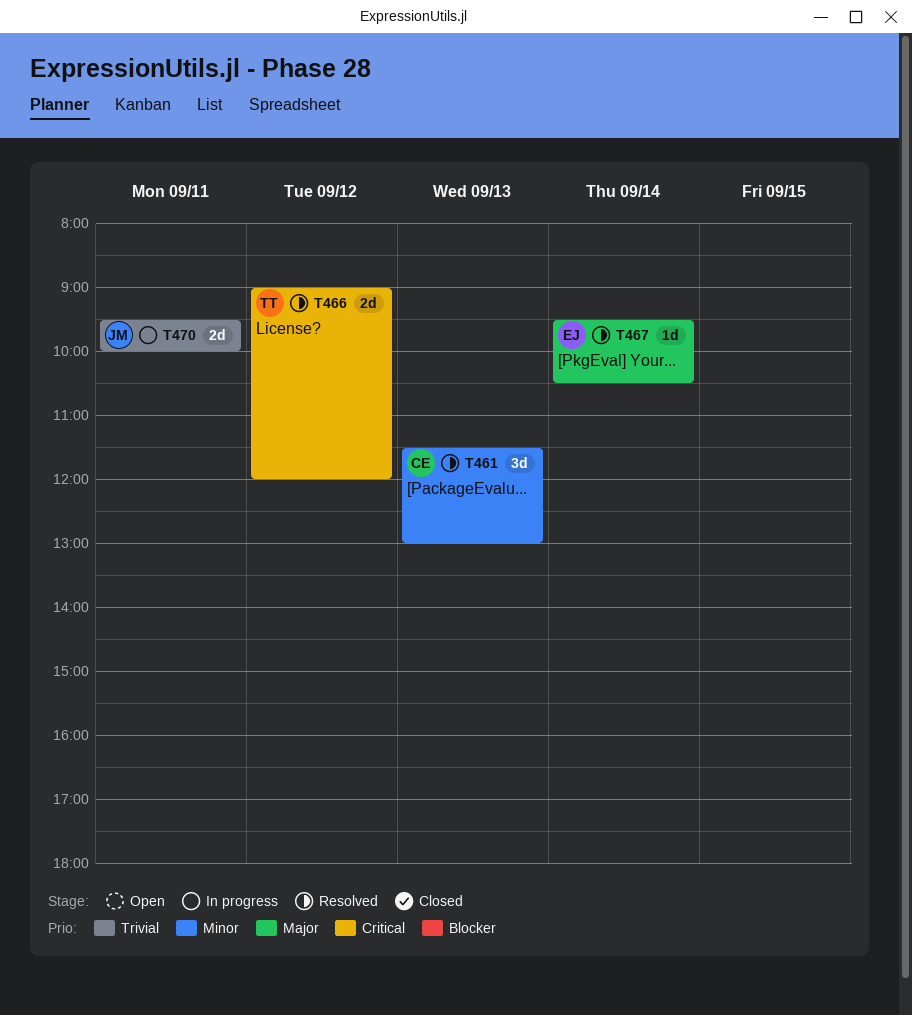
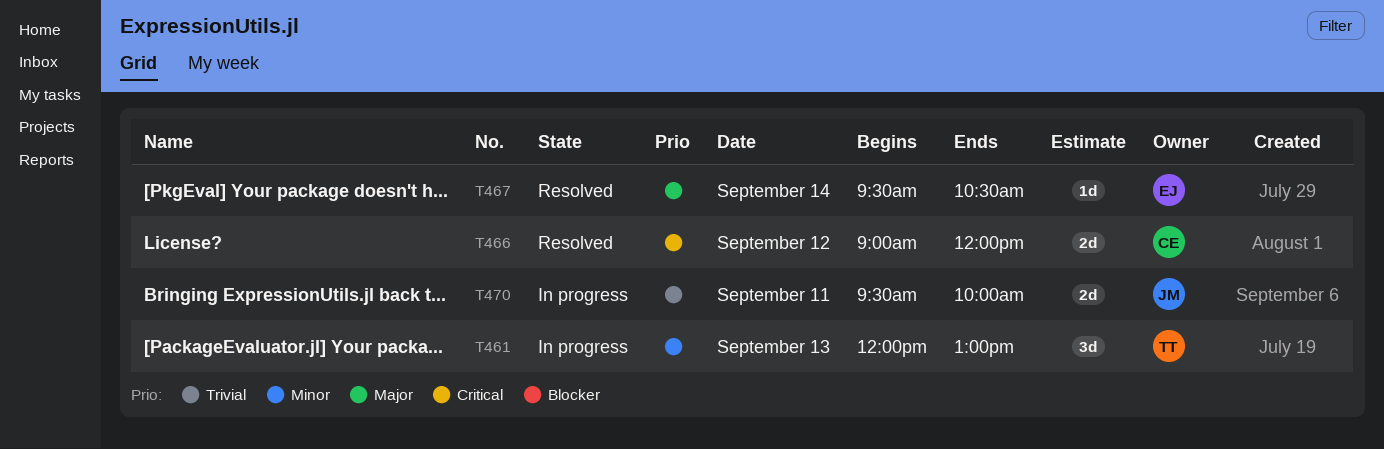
T461, status: Resolved -> In progress
T461, owner: CE -> TT
T461, begins: 11:30 -> 12:00
T466, owner: TT -> CE

